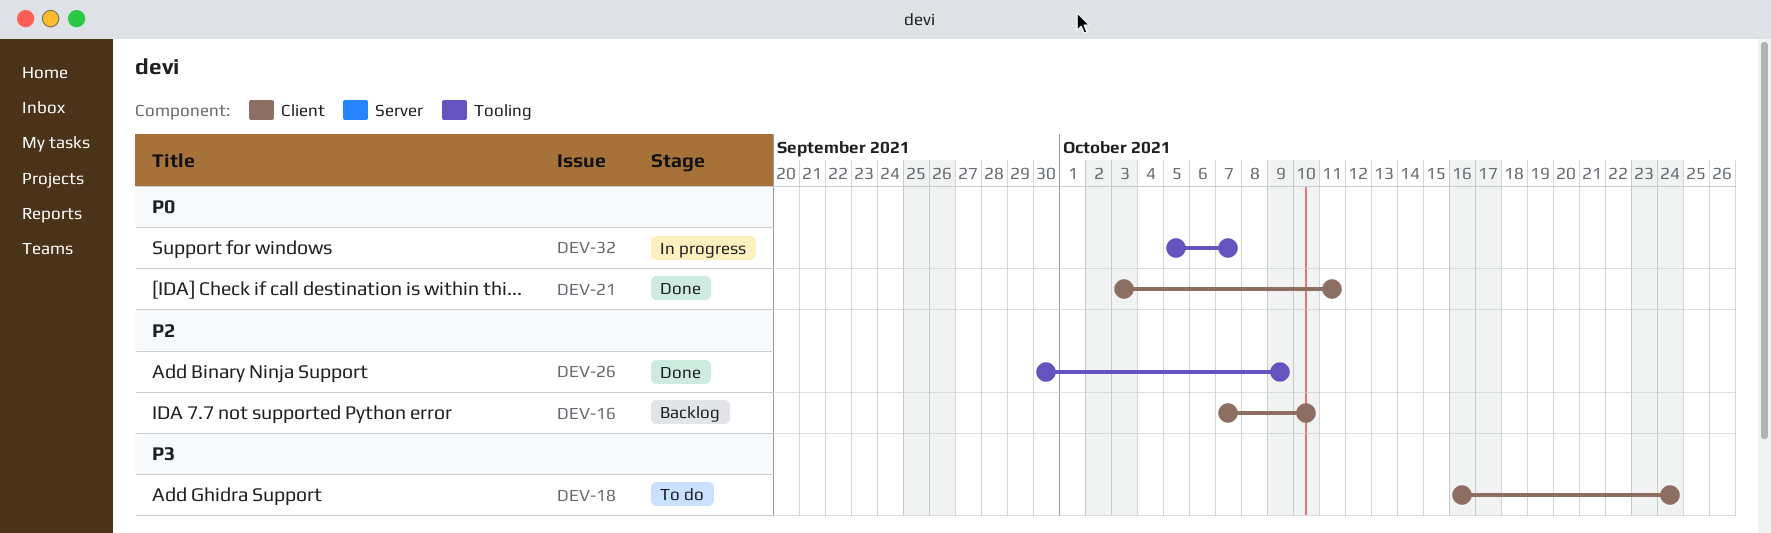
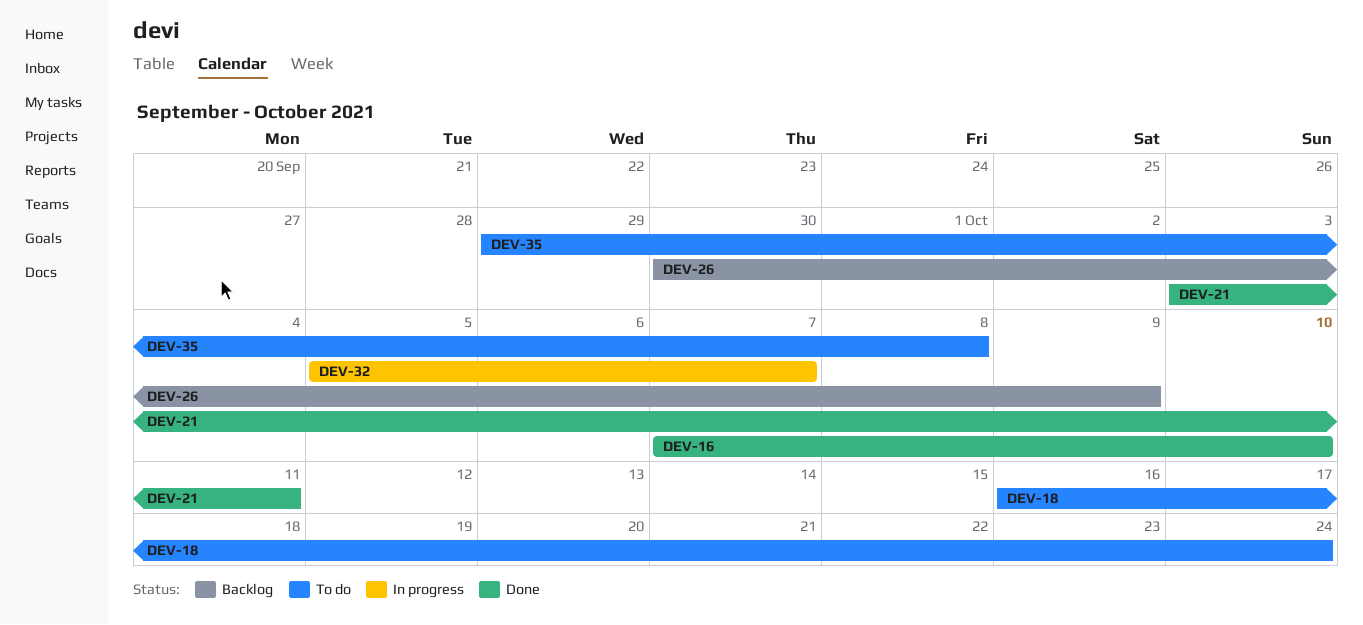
DEV-16, status: Backlog -> Done
DEV-26, status: Done -> Backlog
DEV-35: none -> present

